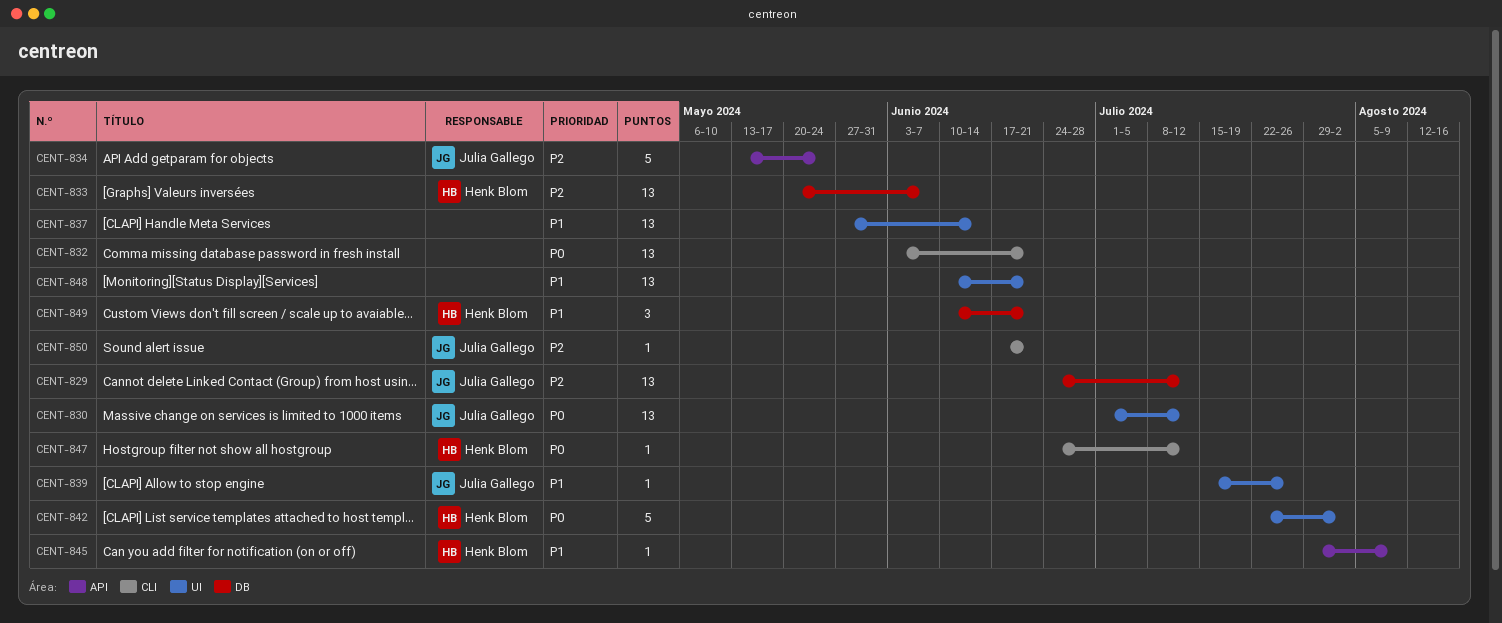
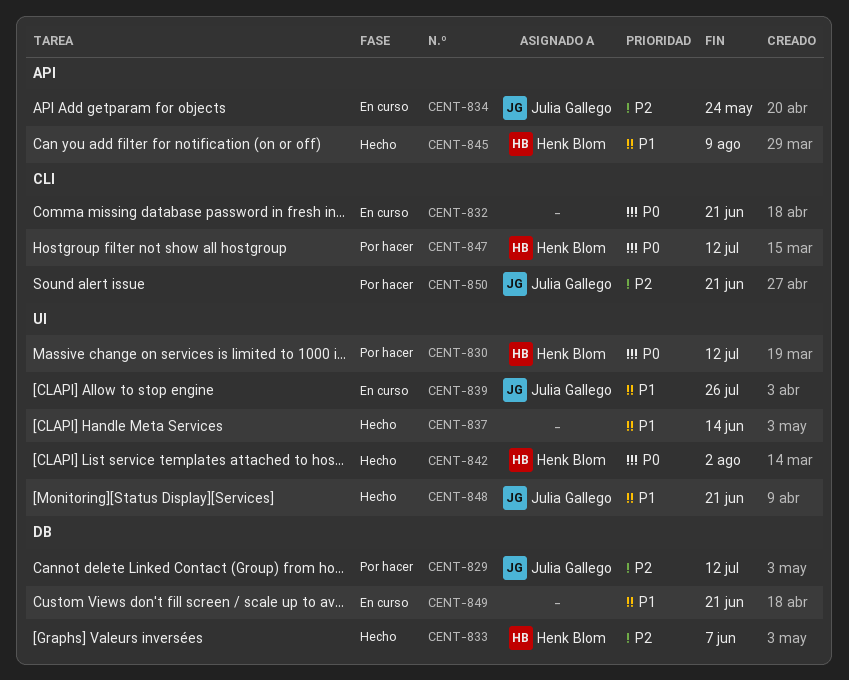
CENT-830, owner: Julia Gallego -> Henk Blom
CENT-848, owner: none -> Julia Gallego
CENT-849, owner: Henk Blom -> none

